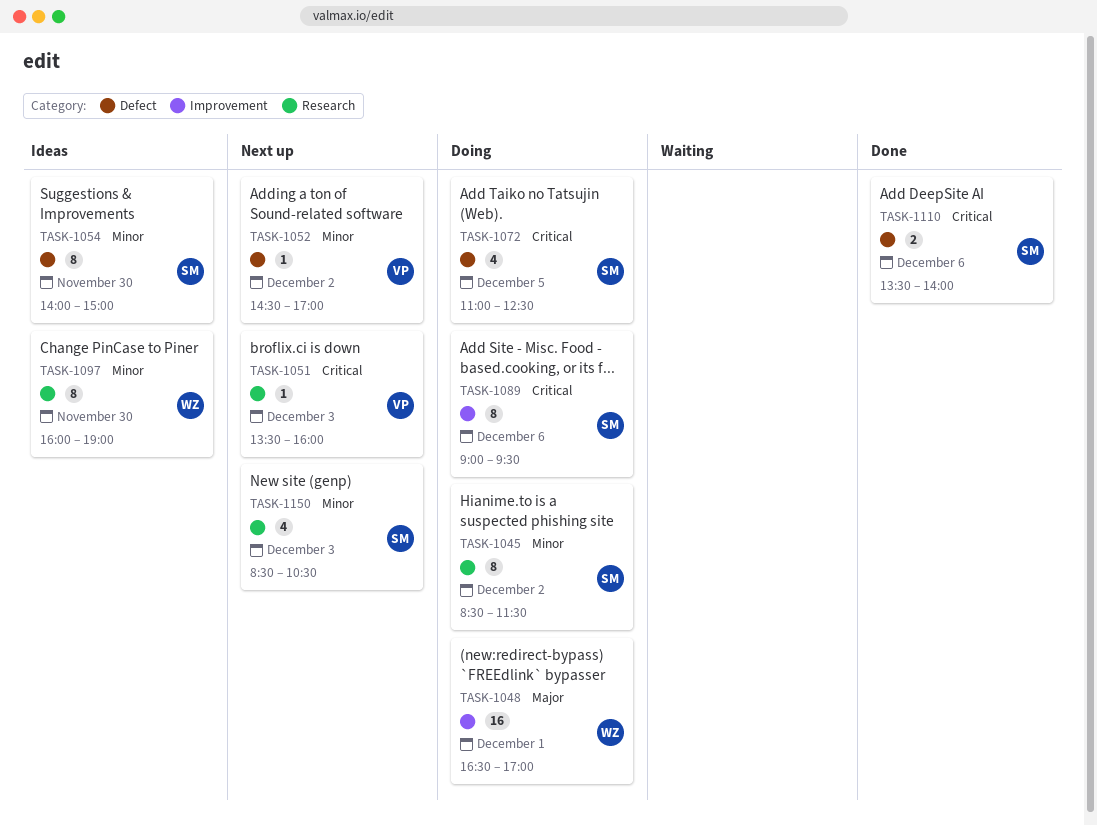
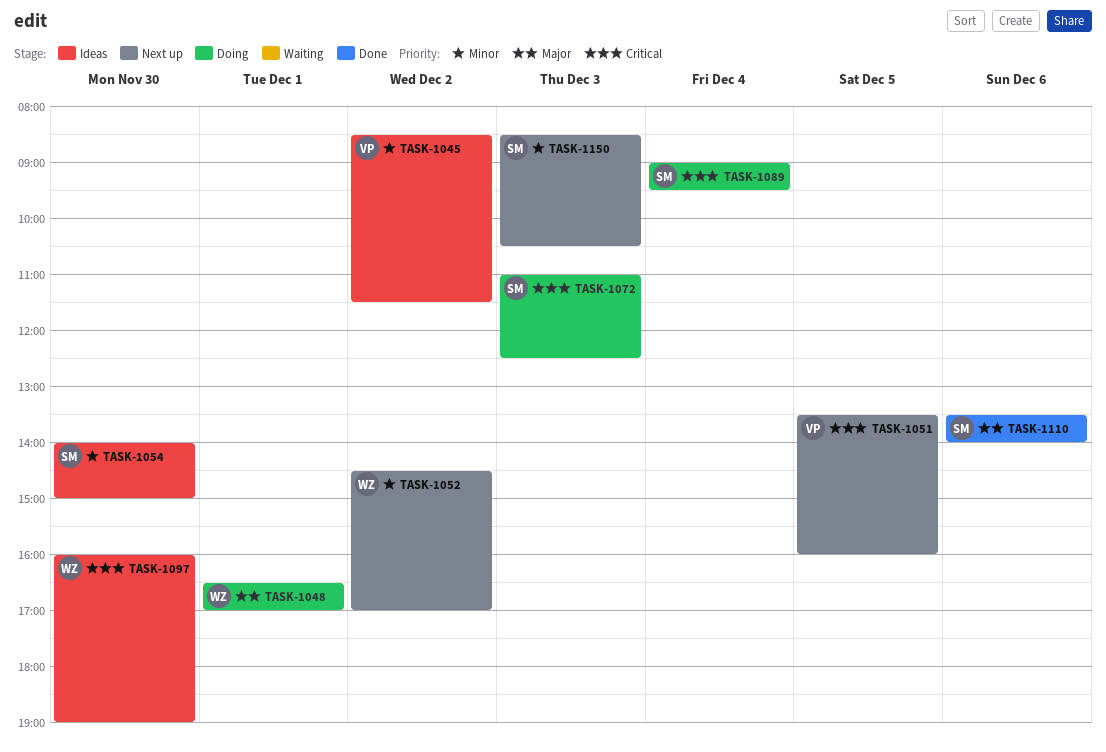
TASK-1045, status: Doing -> Ideas
TASK-1045, owner: SM -> VP
TASK-1051, day: Dec 3 -> Dec 5
TASK-1052, owner: VP -> WZ
TASK-1072, day: Dec 5 -> Dec 3
TASK-1089, day: Dec 6 -> Dec 4
TASK-1097, priority: Minor -> Critical
TASK-1110, priority: Critical -> Major

